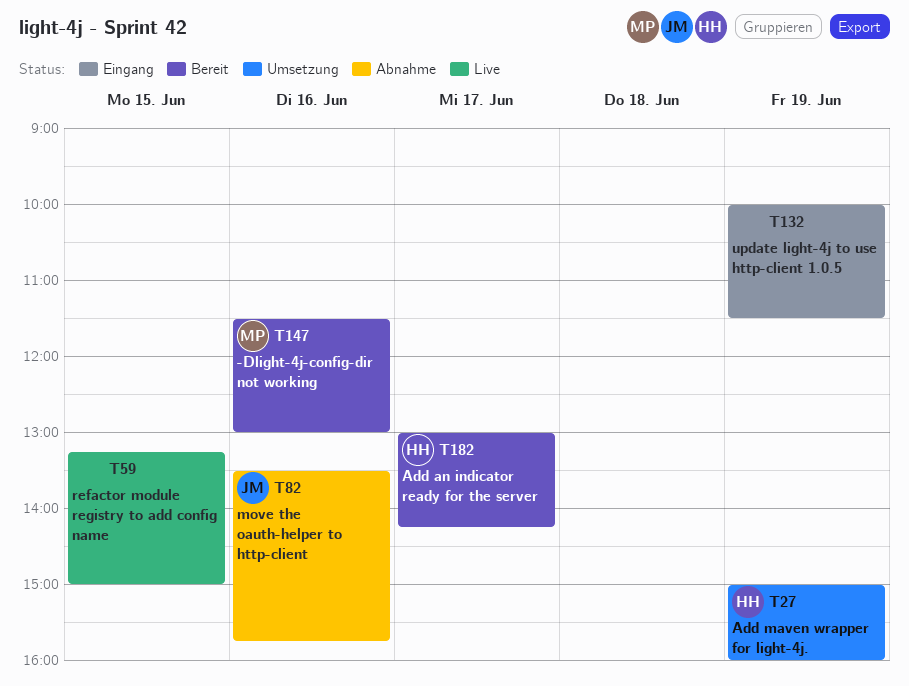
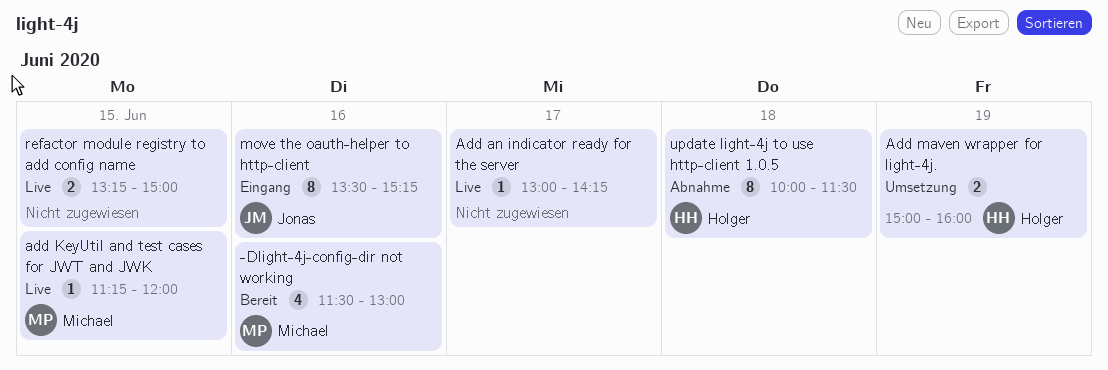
Add an indicator ready for the server, status: Bereit -> Live
Add an indicator ready for the server, owner: Holger -> none
add KeyUtil and test cases for JWT and JWK: none -> present
move the oauth-helper to http-client, status: Abnahme -> Eingang
move the oauth-helper to http-client, ends: 15:45 -> 15:15
update light-4j to use http-client 1.0.5, status: Eingang -> Abnahme
update light-4j to use http-client 1.0.5, owner: none -> Holger
update light-4j to use http-client 1.0.5, day: Jun 19 -> Jun 18

